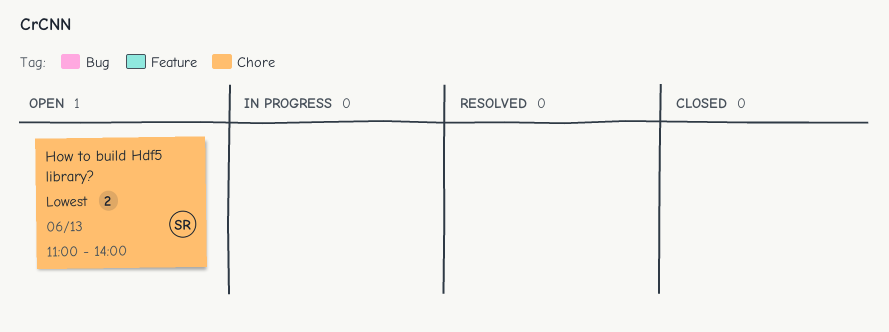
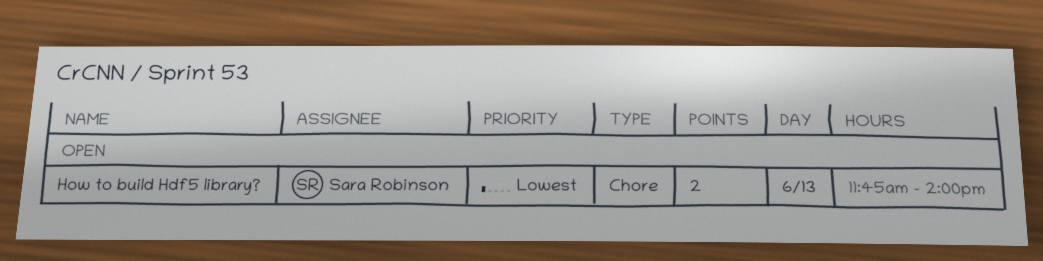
How to build Hdf5 library?, begins: 11:00 -> 11:45

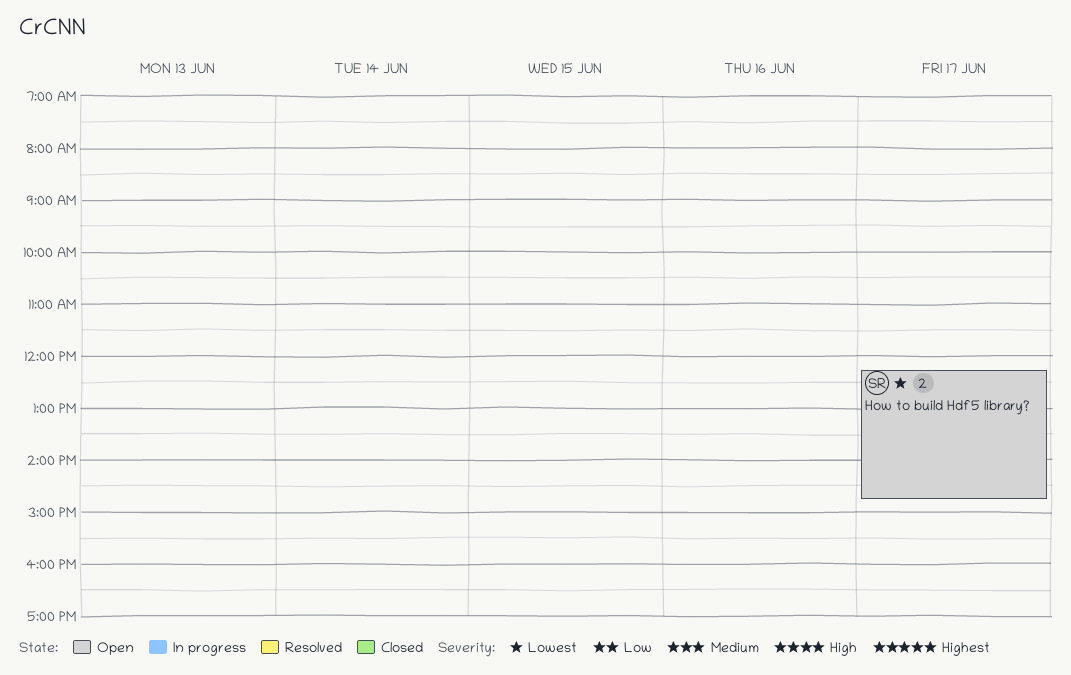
How to build Hdf5 library?, day: Jun 13 -> Jun 17
How to build Hdf5 library?, begins: 11:45 -> 12:15
How to build Hdf5 library?, ends: 14:00 -> 14:45

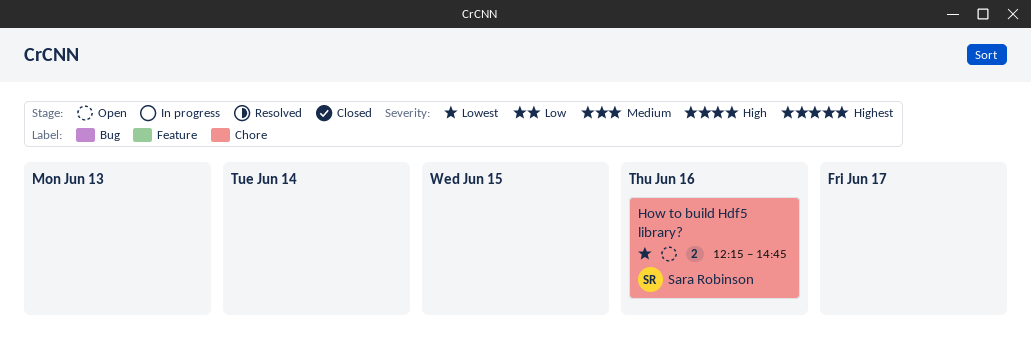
How to build Hdf5 library?, day: Jun 17 -> Jun 16

